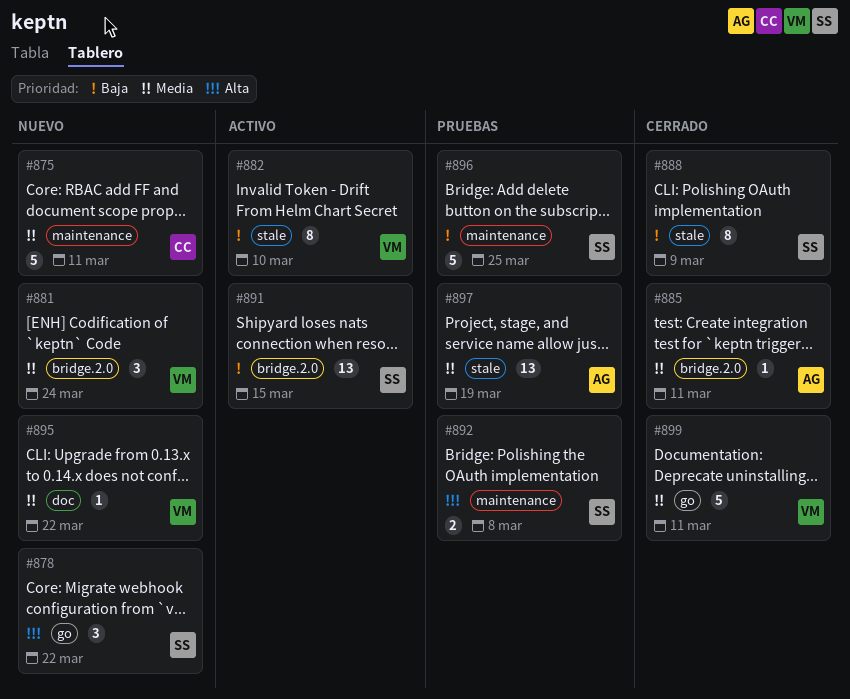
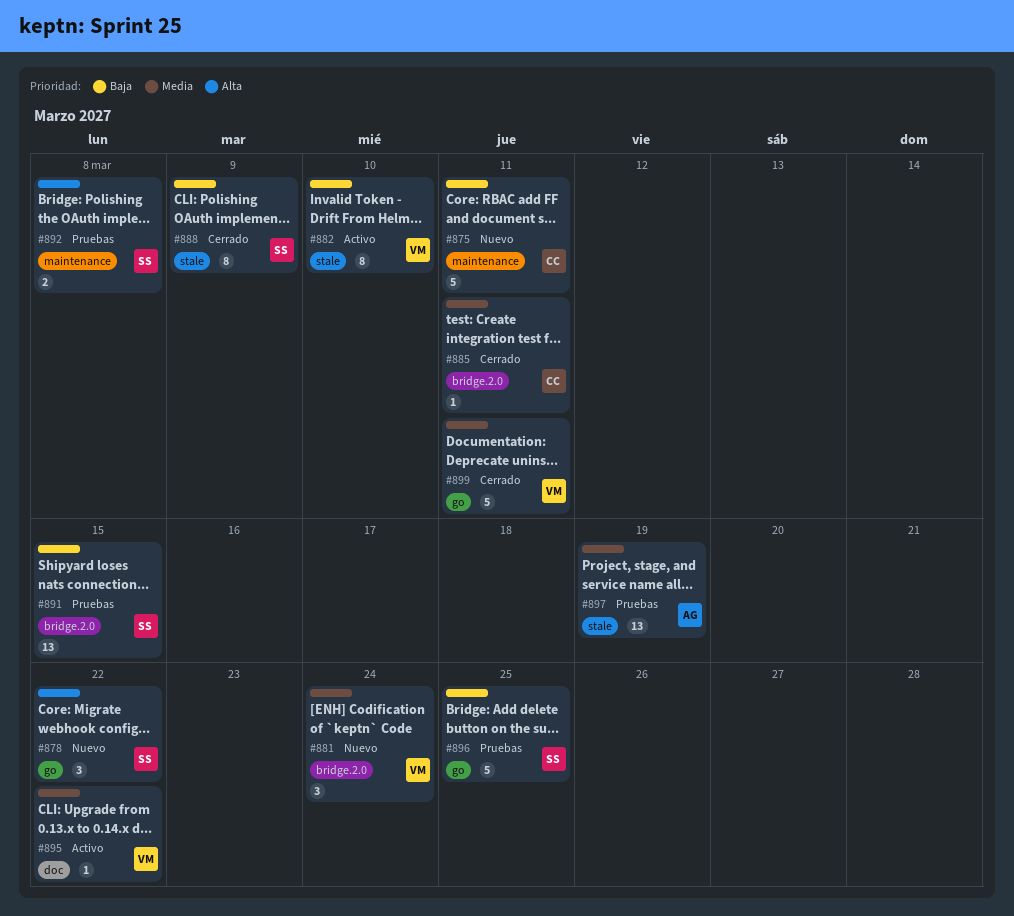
#875, priority: Media -> Baja
#885, owner: AG -> CC
#891, status: Activo -> Pruebas
#895, status: Nuevo -> Activo
#896, label: maintenance -> go

